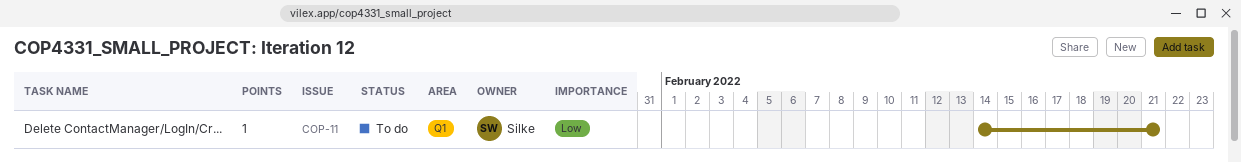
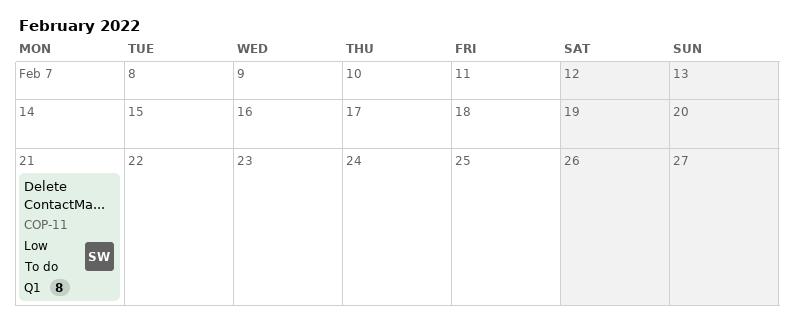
COP-11, estimate: 1 -> 8

